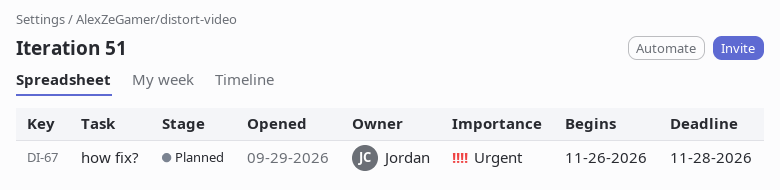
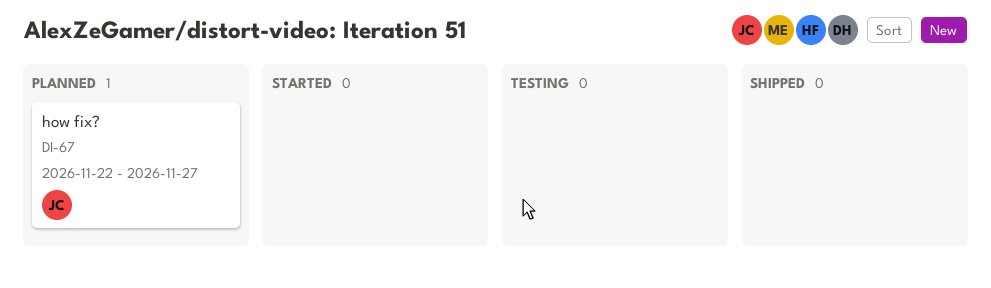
DI-67, start: Nov 26 -> Nov 22
DI-67, due: Nov 28 -> Nov 27

